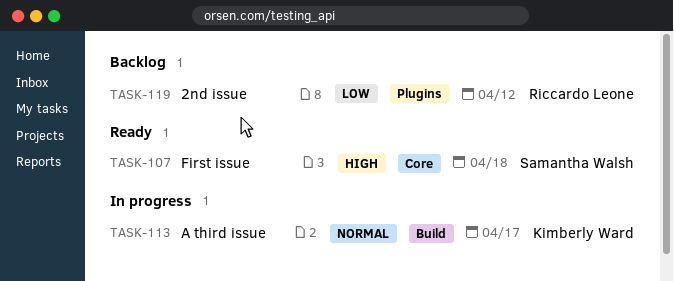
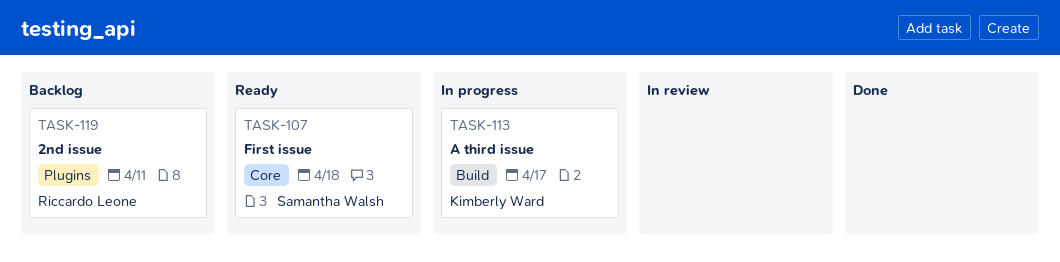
TASK-119, due: Apr 12 -> Apr 11

